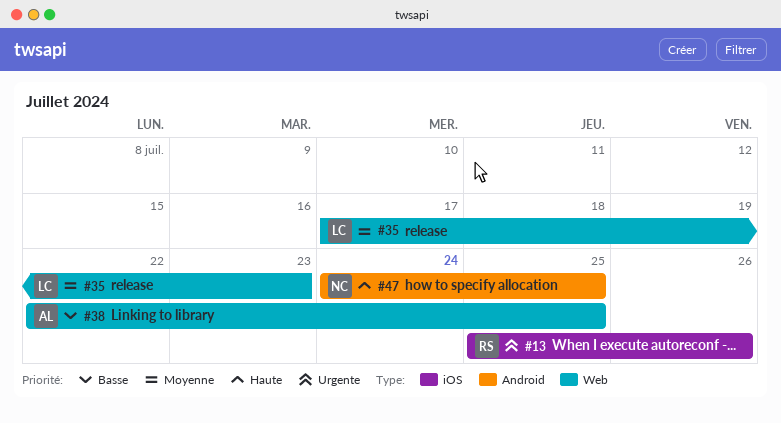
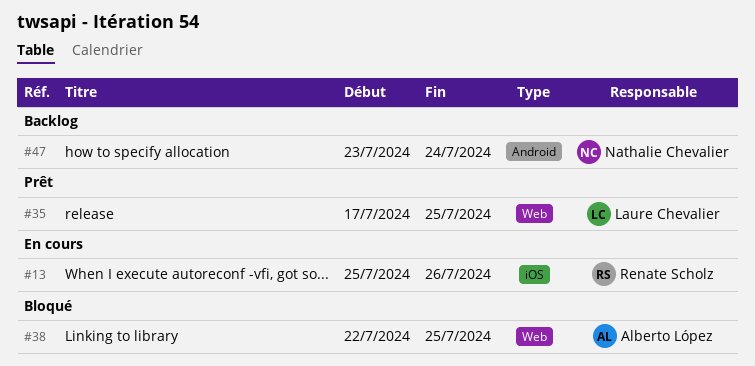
#35, due: Jul 23 -> Jul 25
#47, start: Jul 24 -> Jul 23
#47, due: Jul 25 -> Jul 24

